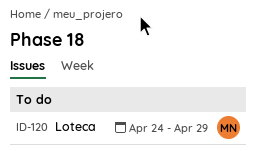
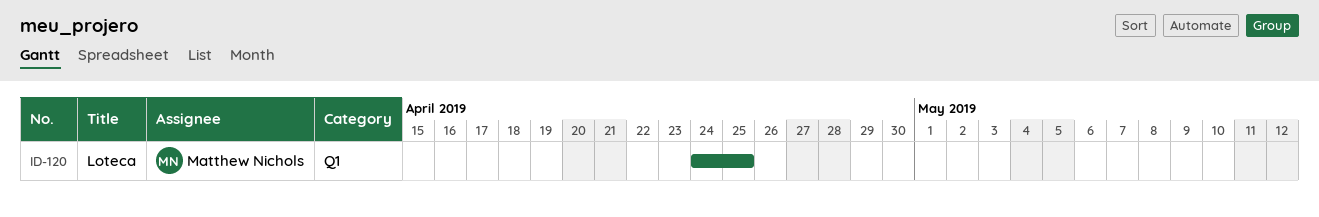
ID-120, due: Apr 29 -> Apr 25

